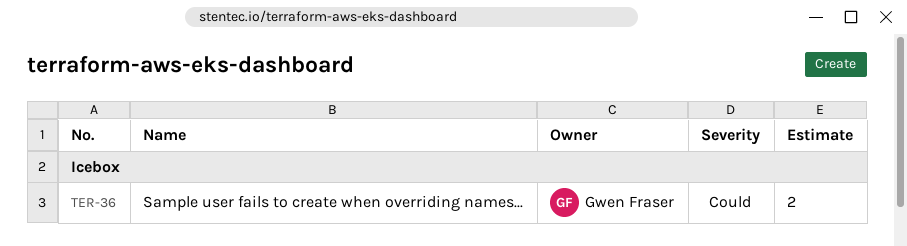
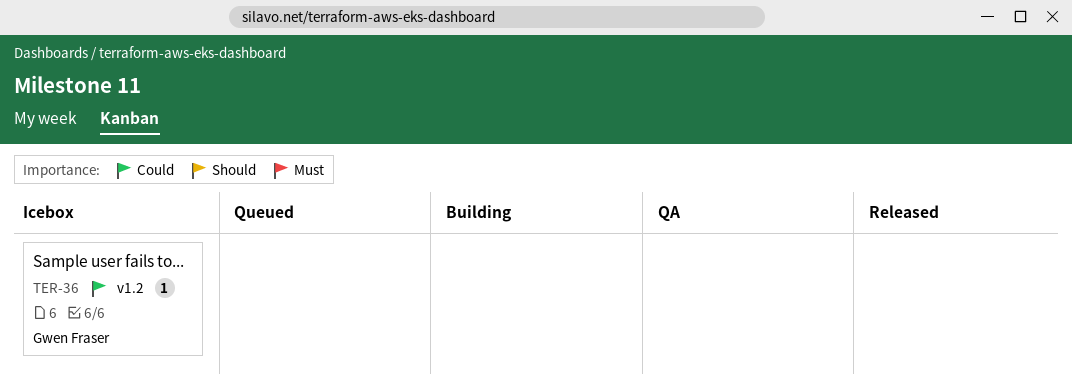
TER-36, estimate: 2 -> 1

